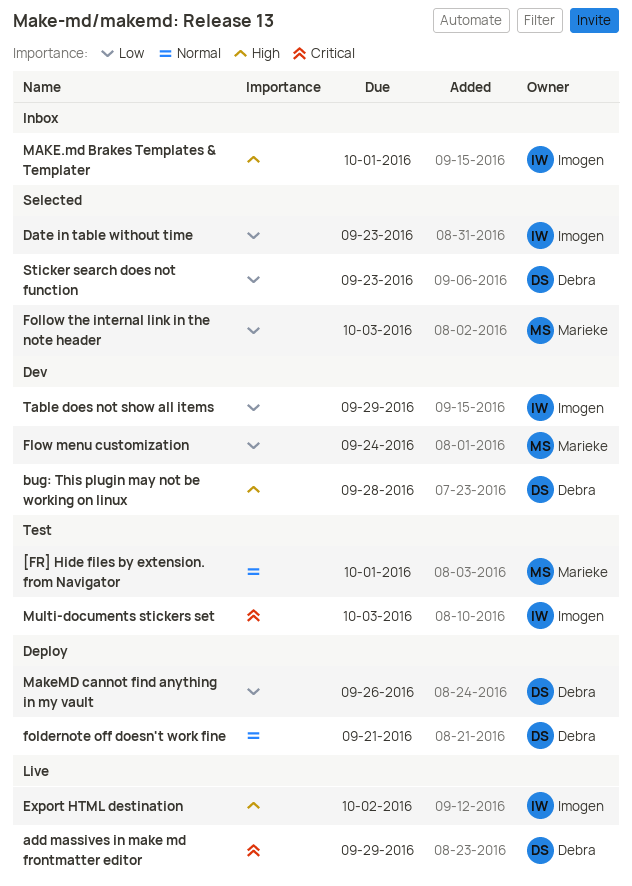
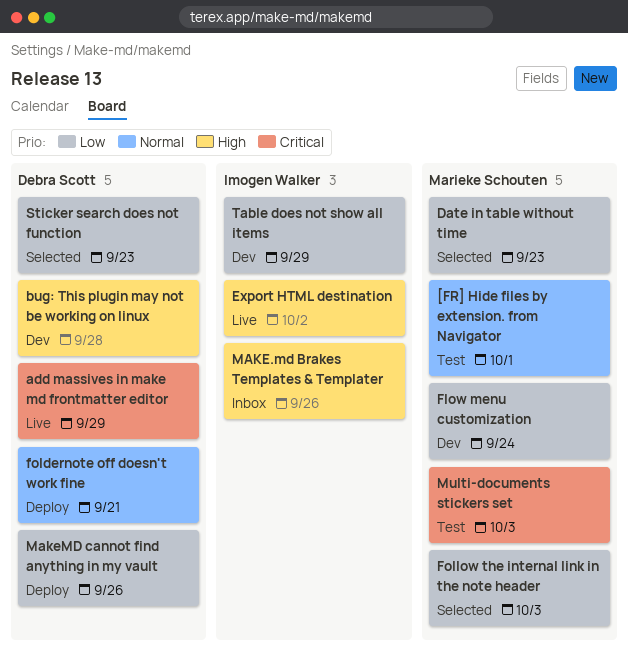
Date in table without time, owner: Imogen Walker -> Marieke Schouten
MAKE.md Brakes Templates & Templater, due: Oct 1 -> Sep 26
Multi-documents stickers set, owner: Imogen Walker -> Marieke Schouten

